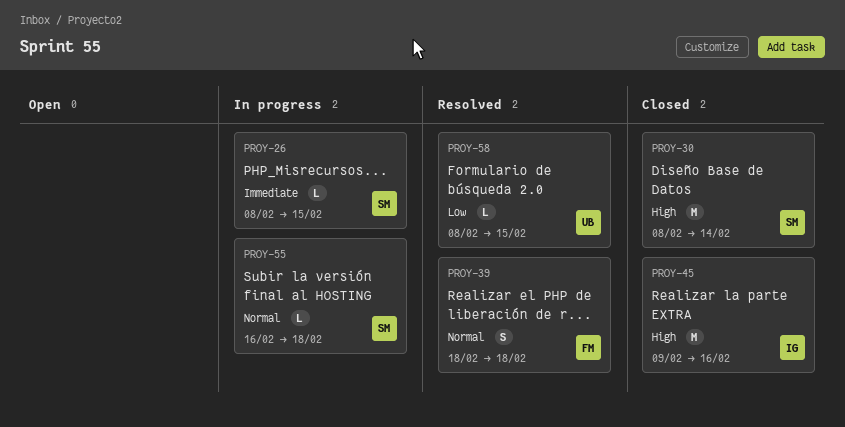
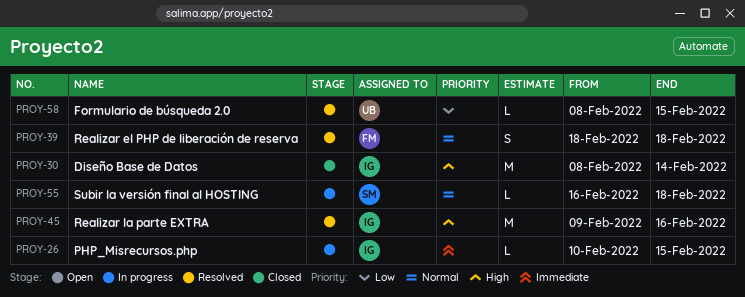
PROY-26, owner: SM -> IG
PROY-26, start: Feb 8 -> Feb 10
PROY-30, owner: SM -> IG
PROY-45, status: Closed -> Resolved

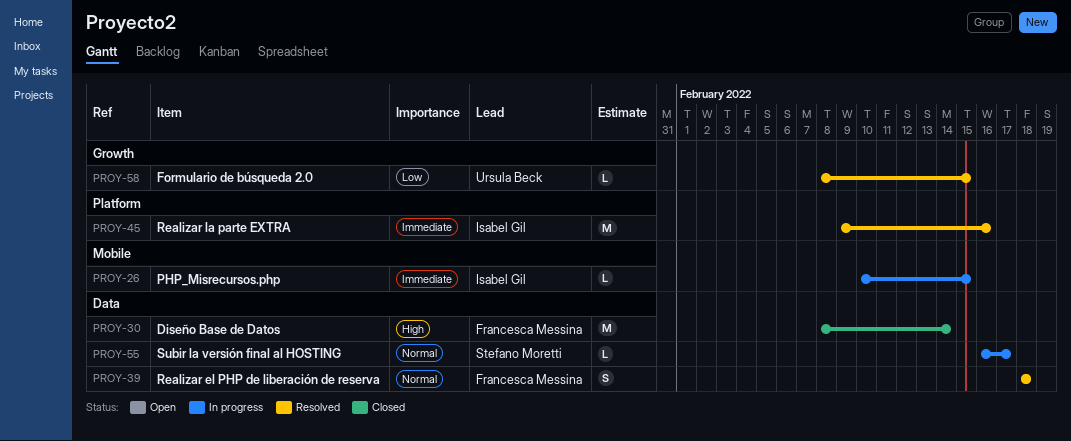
PROY-30, owner: Isabel Gil -> Francesca Messina
PROY-45, priority: High -> Immediate
PROY-55, due: Feb 18 -> Feb 17

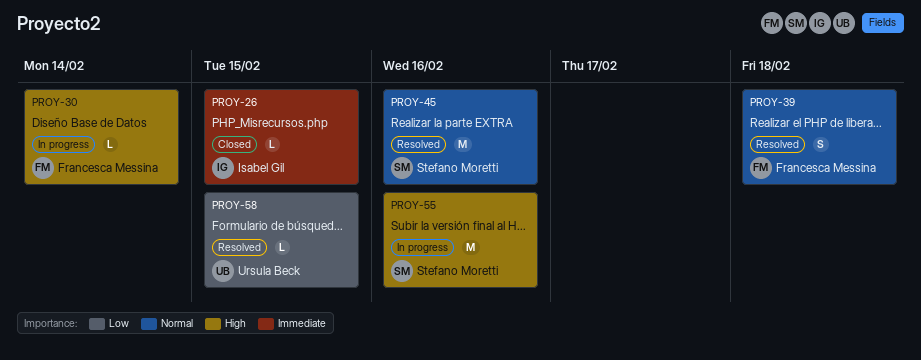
PROY-26, status: In progress -> Closed
PROY-30, status: Closed -> In progress
PROY-30, estimate: M -> L
PROY-45, owner: Isabel Gil -> Stefano Moretti
PROY-45, priority: Immediate -> Normal
PROY-55, priority: Normal -> High
PROY-55, estimate: L -> M
PROY-55, due: Feb 17 -> Feb 16

